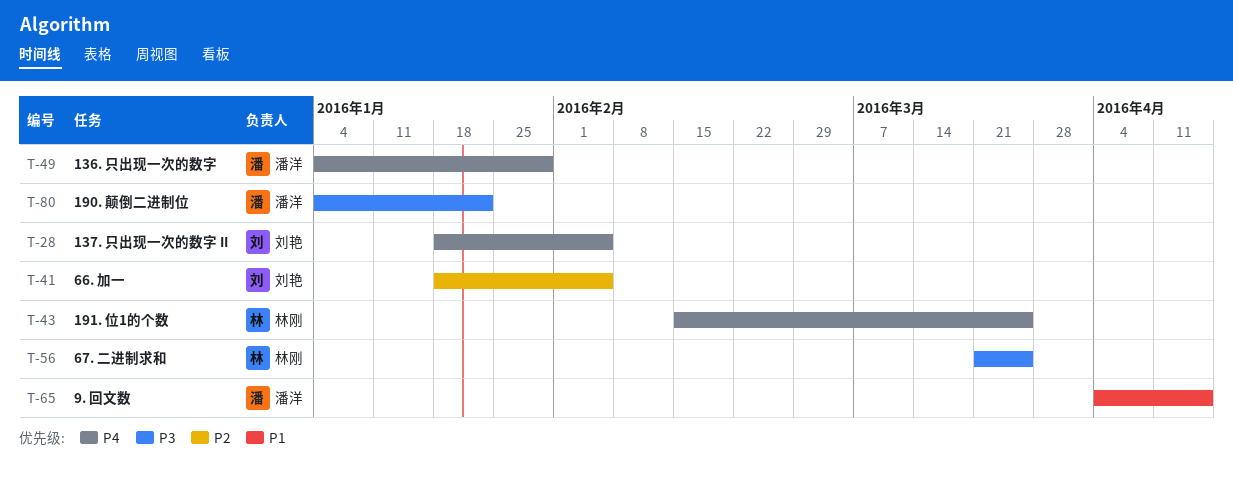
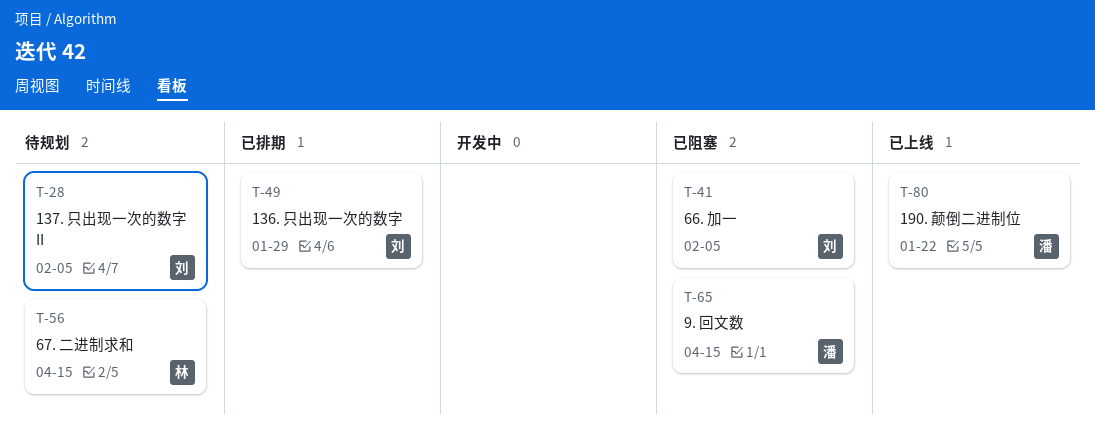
T-43: present -> none
T-49, owner: 潘洋 -> 刘艳
T-56, due: Mar 25 -> Apr 15

